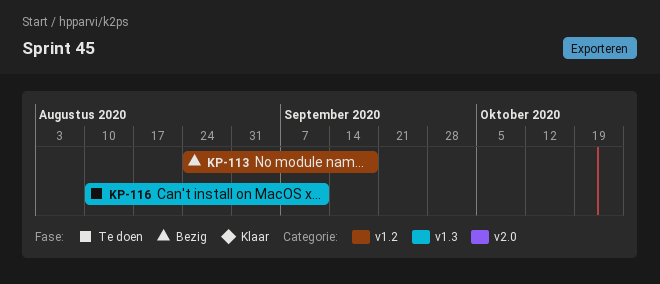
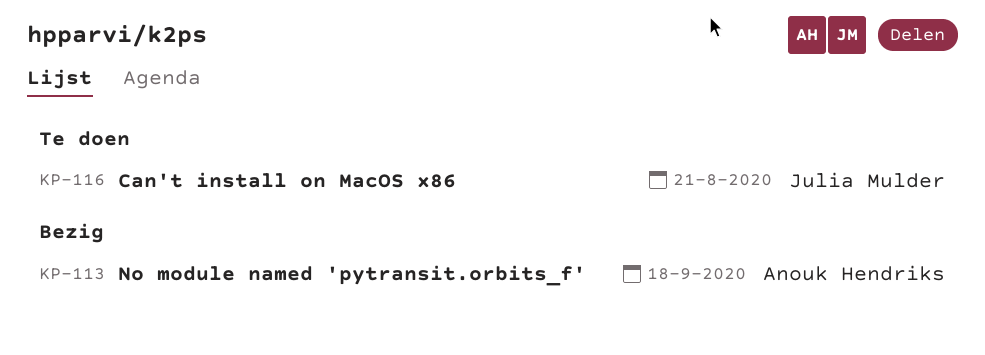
KP-116, due: Sep 11 -> Aug 21

